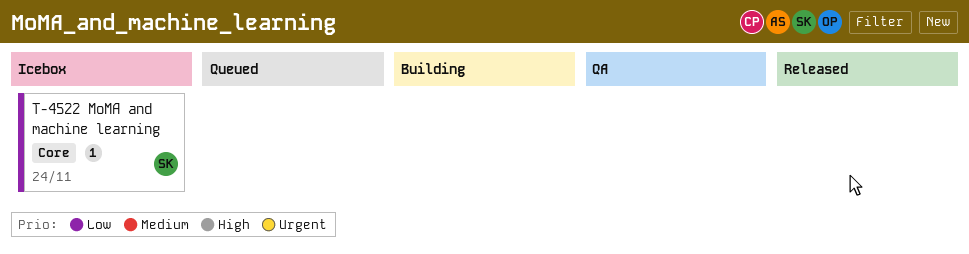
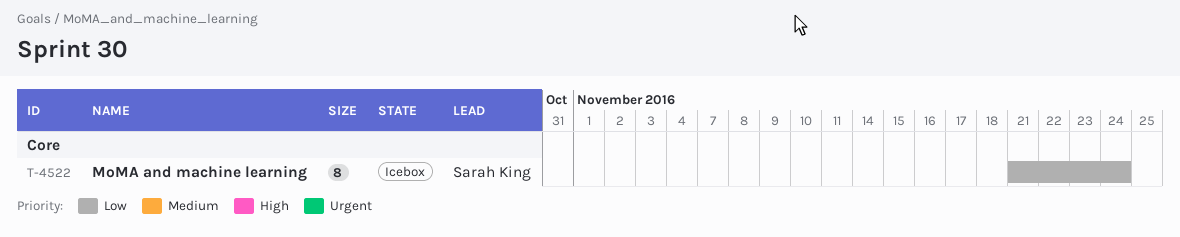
T-4522, estimate: 1 -> 8

